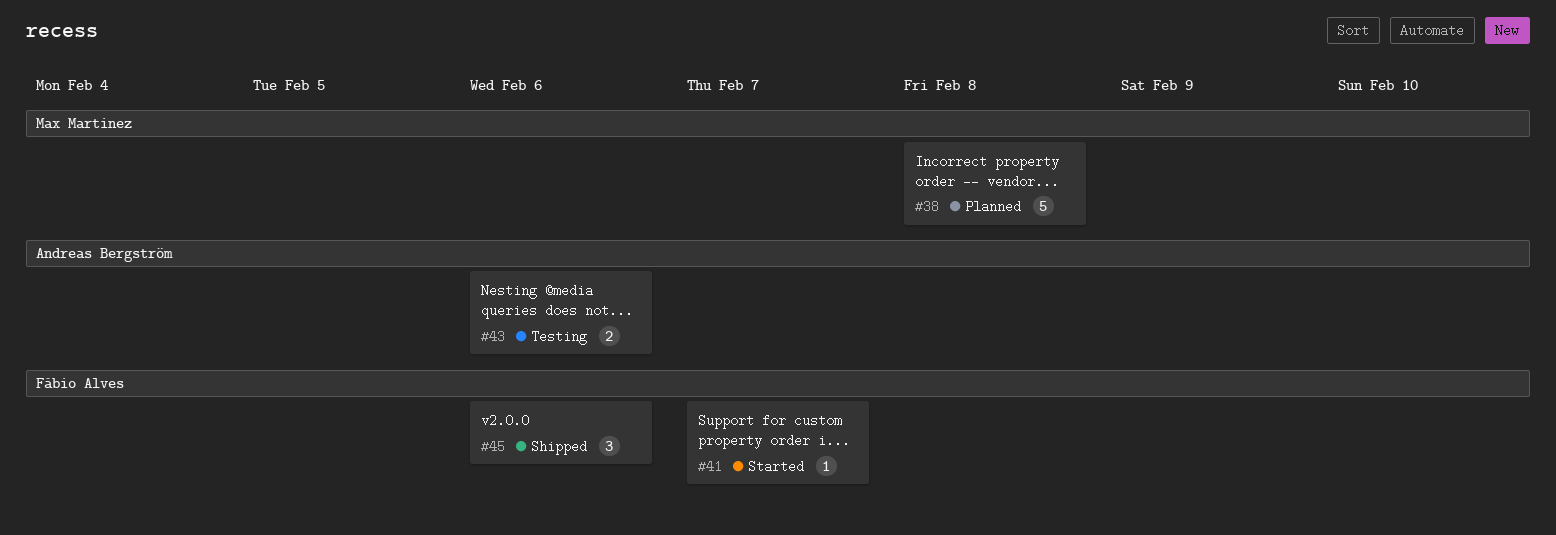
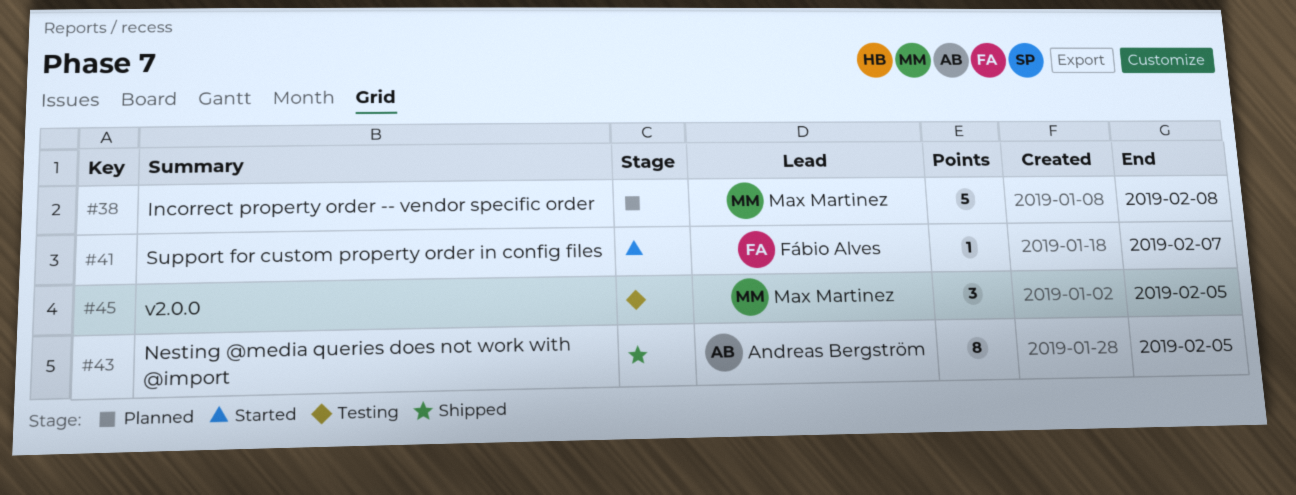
#43, status: Testing -> Shipped
#43, estimate: 2 -> 8
#43, due: Feb 6 -> Feb 5
#45, status: Shipped -> Testing
#45, owner: Fábio Alves -> Max Martinez
#45, due: Feb 6 -> Feb 5

